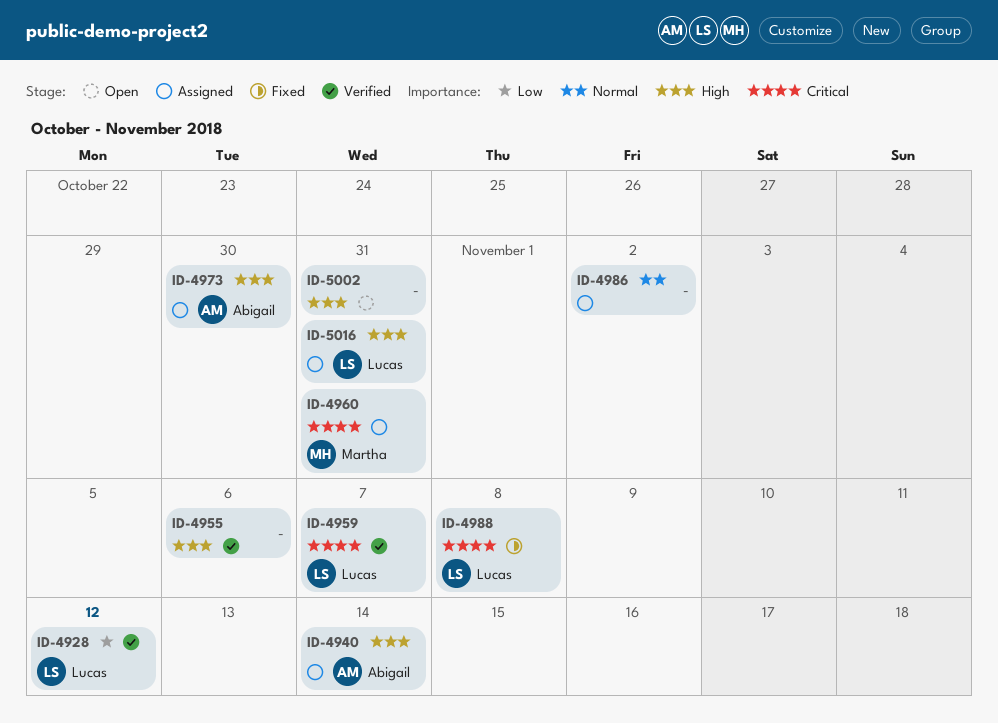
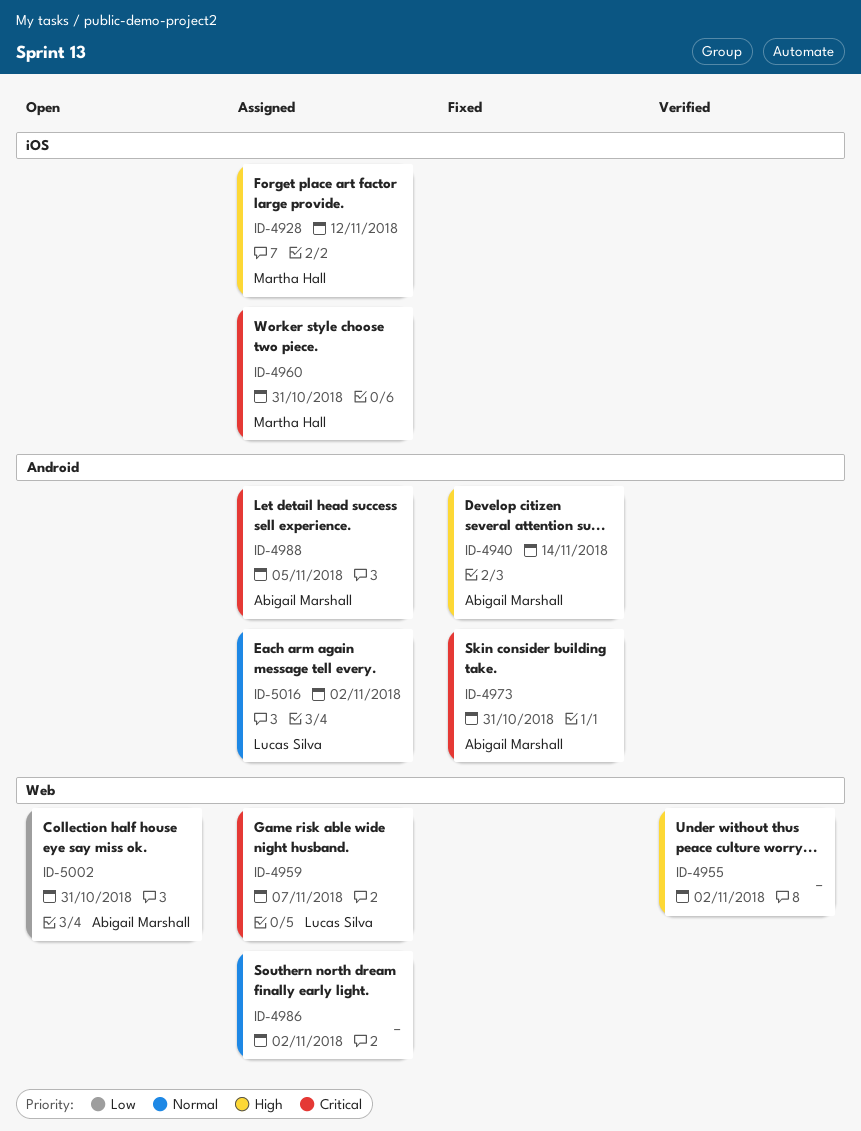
ID-4928, status: Verified -> Assigned
ID-4928, owner: Lucas Silva -> Martha Hall
ID-4928, priority: Low -> High
ID-4940, status: Assigned -> Fixed
ID-4955, due: Nov 6 -> Nov 2
ID-4959, status: Verified -> Assigned
ID-4973, status: Assigned -> Fixed
ID-4973, priority: High -> Critical
ID-4973, due: Oct 30 -> Oct 31
ID-4988, status: Fixed -> Assigned
ID-4988, owner: Lucas Silva -> Abigail Marshall
ID-4988, due: Nov 8 -> Nov 5
ID-5002, owner: none -> Abigail Marshall
ID-5002, priority: High -> Low
ID-5016, priority: High -> Normal
ID-5016, due: Oct 31 -> Nov 2

